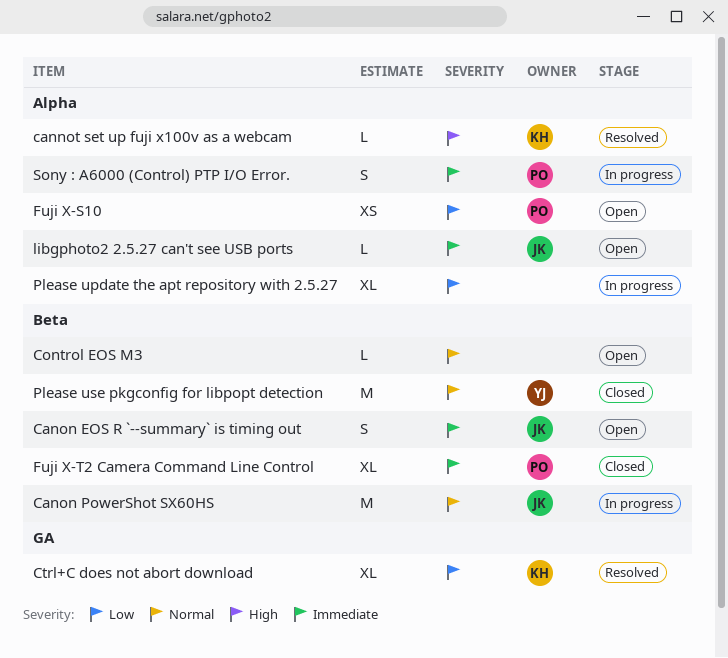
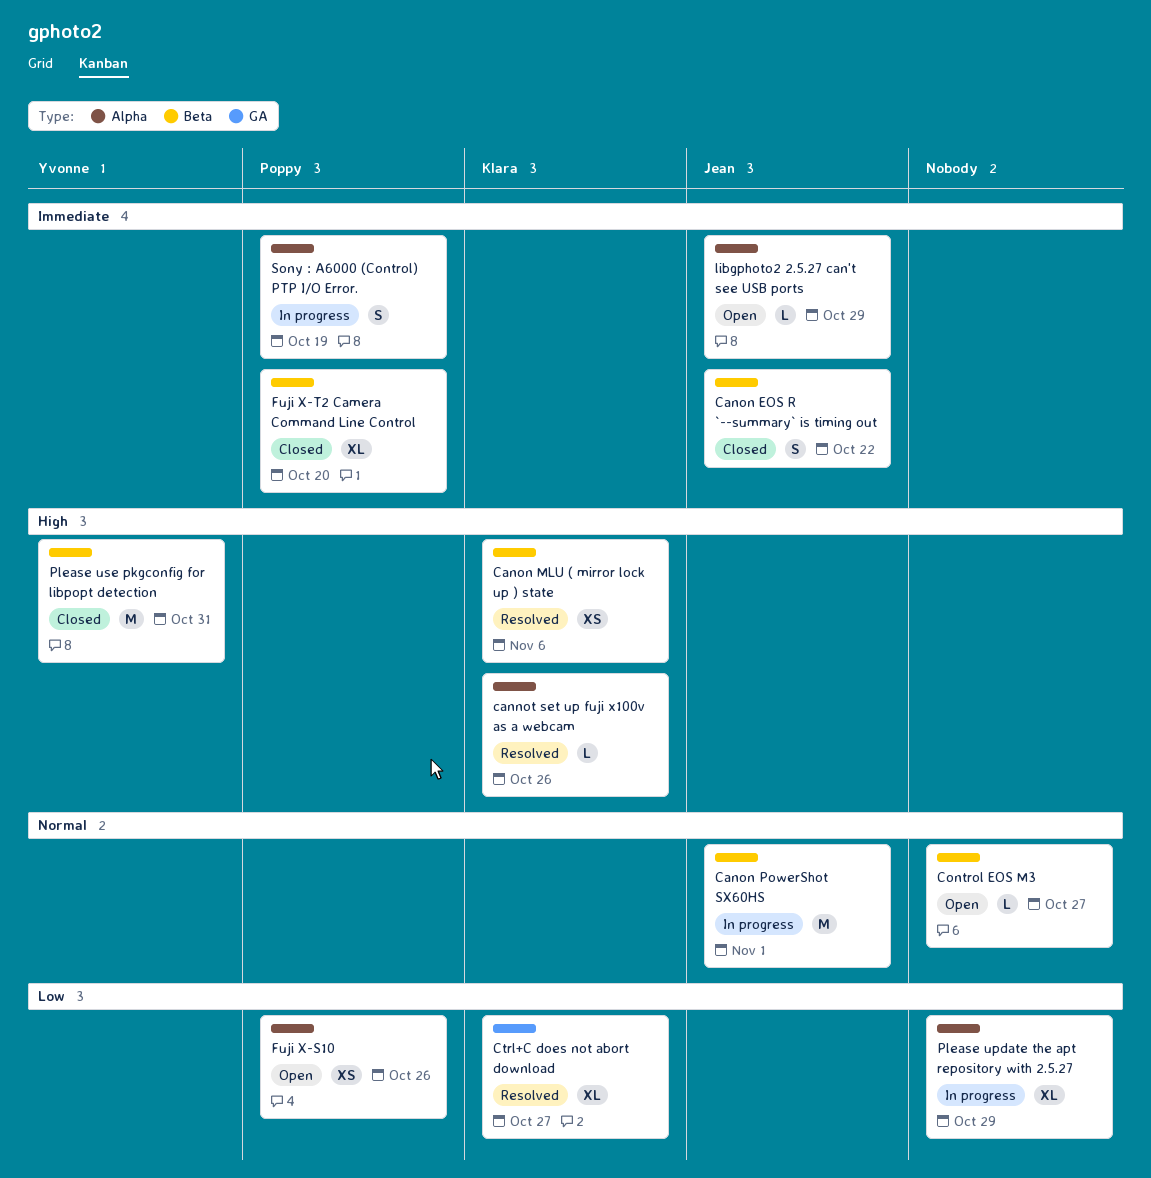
Canon EOS R `--summary` is timing out, status: Open -> Closed
Canon MLU ( mirror lock up ) state: none -> present
Please use pkgconfig for libpopt detection, priority: Normal -> High

